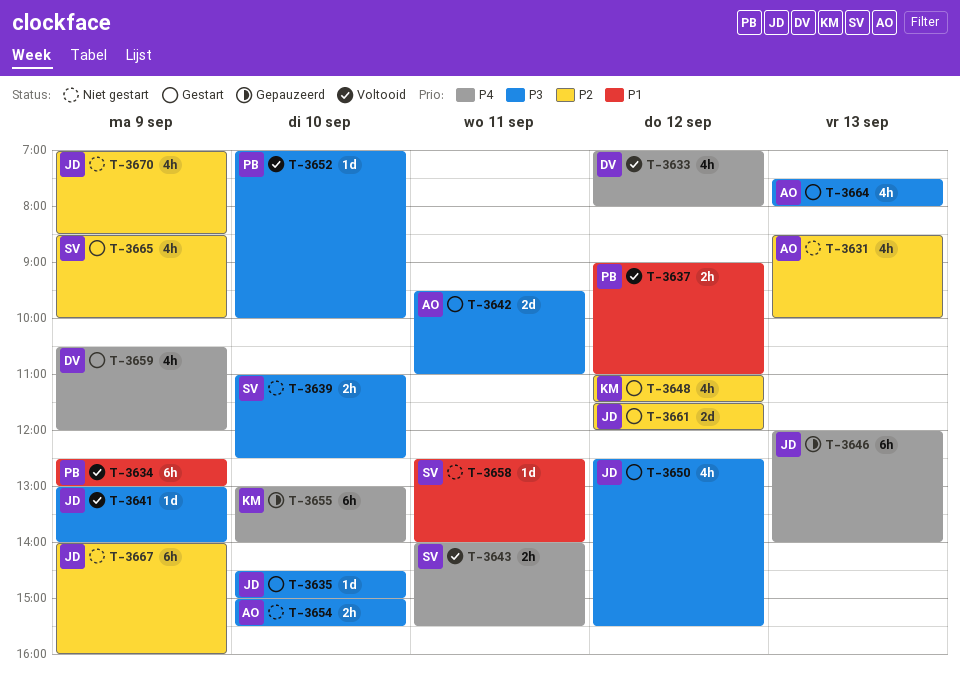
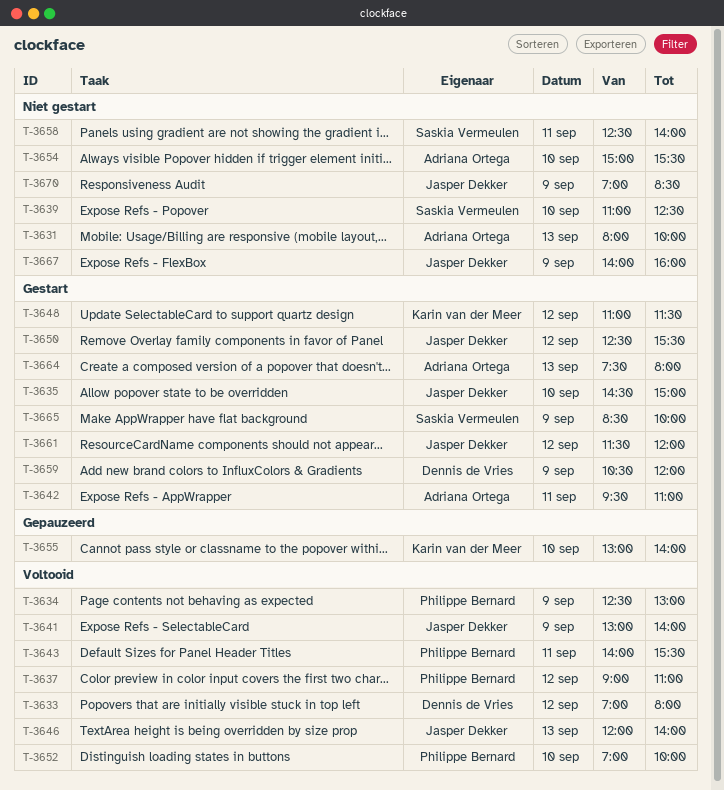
T-3631, begins: 08:30 -> 08:00
T-3643, owner: Saskia Vermeulen -> Philippe Bernard
T-3646, status: Gepauzeerd -> Voltooid

